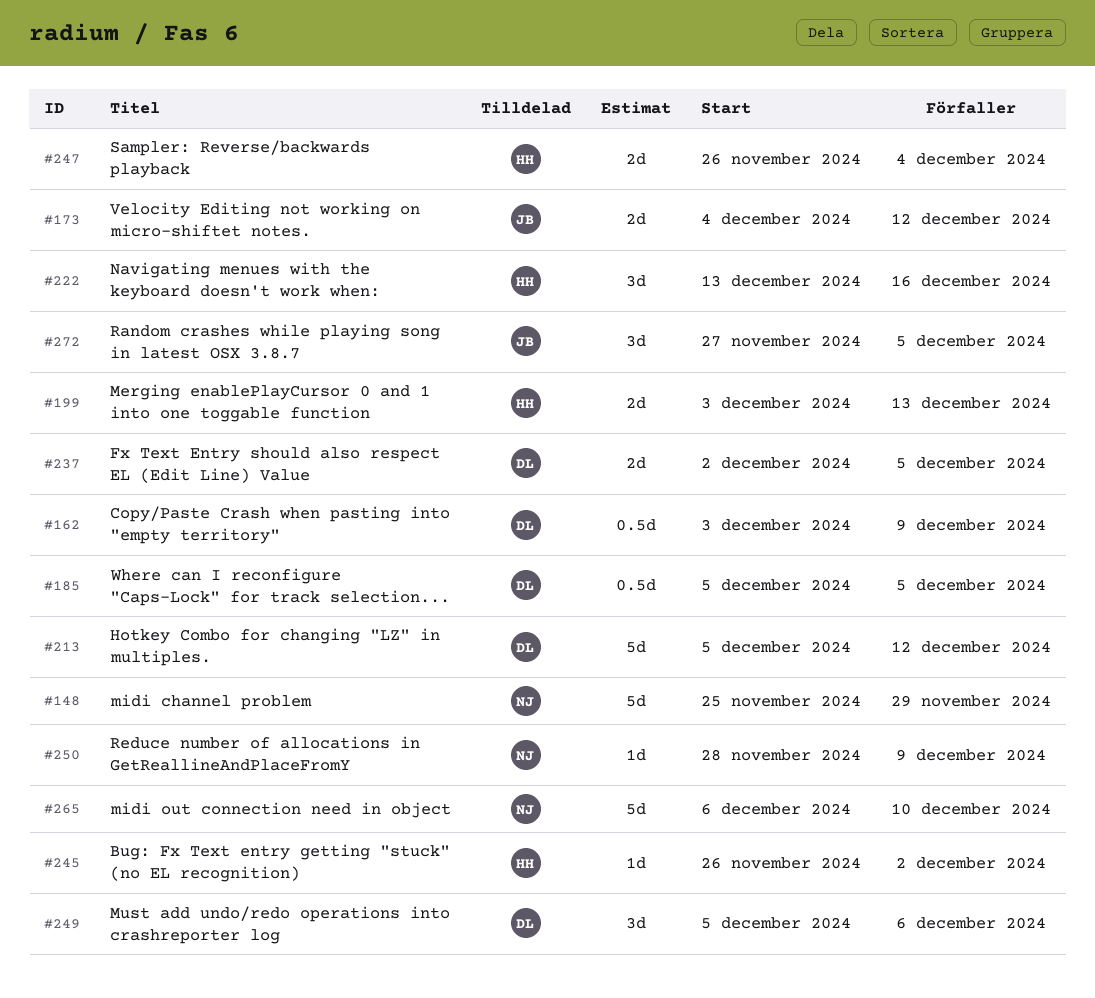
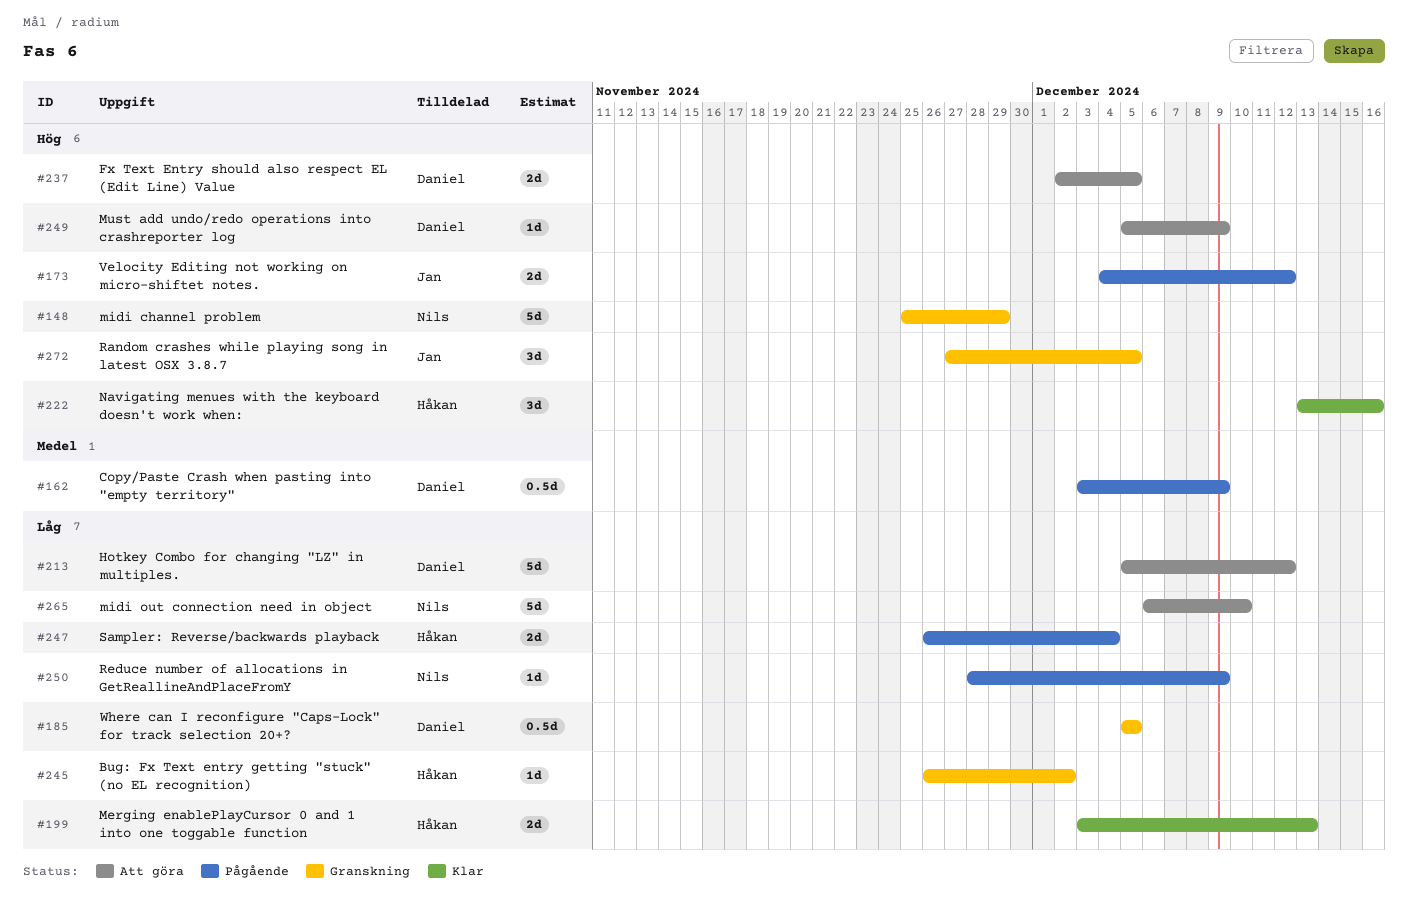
#249, estimate: 3d -> 1d
#249, due: Dec 6 -> Dec 9

